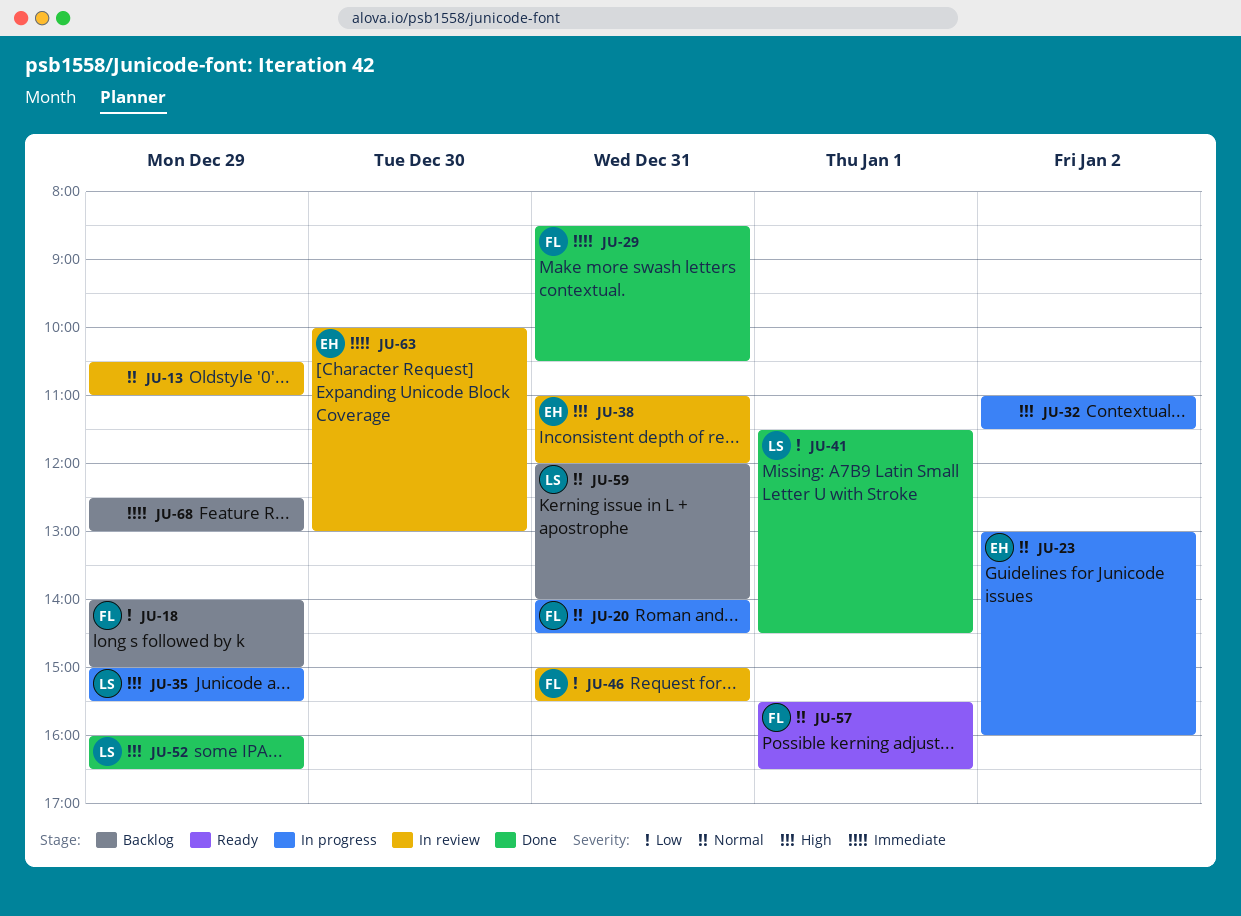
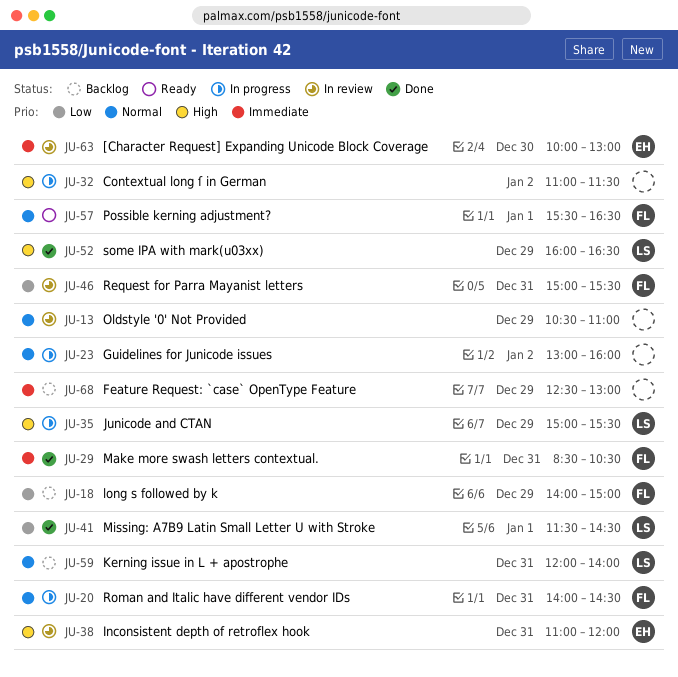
JU-23, owner: EH -> none

